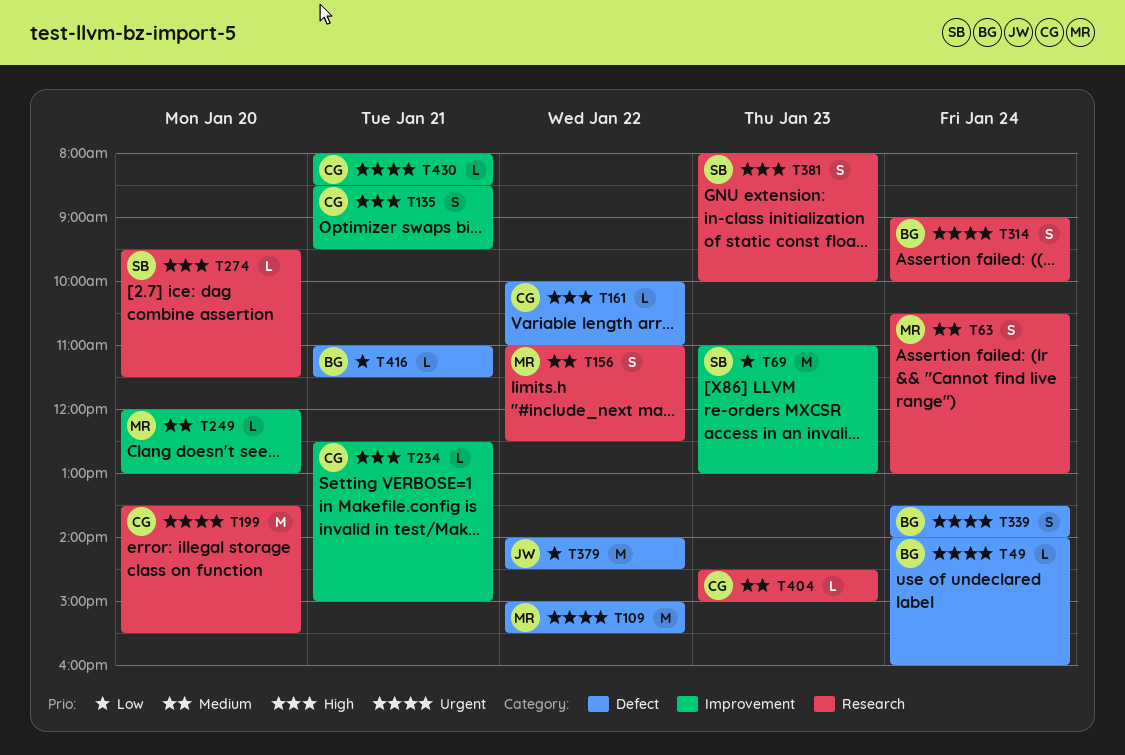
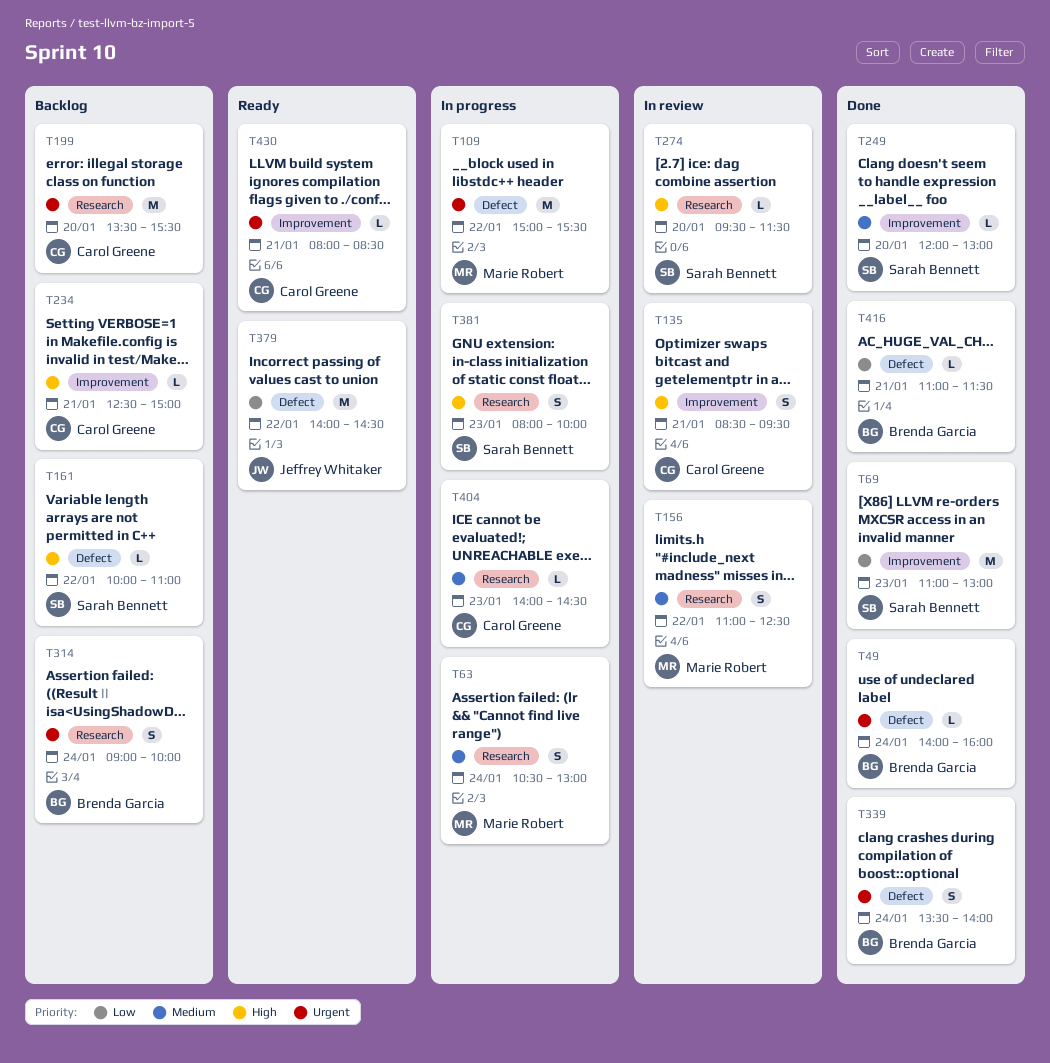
T161, owner: Carol Greene -> Sarah Bennett
T249, owner: Marie Robert -> Sarah Bennett
T404, begins: 14:30 -> 14:00
T404, ends: 15:00 -> 14:30

